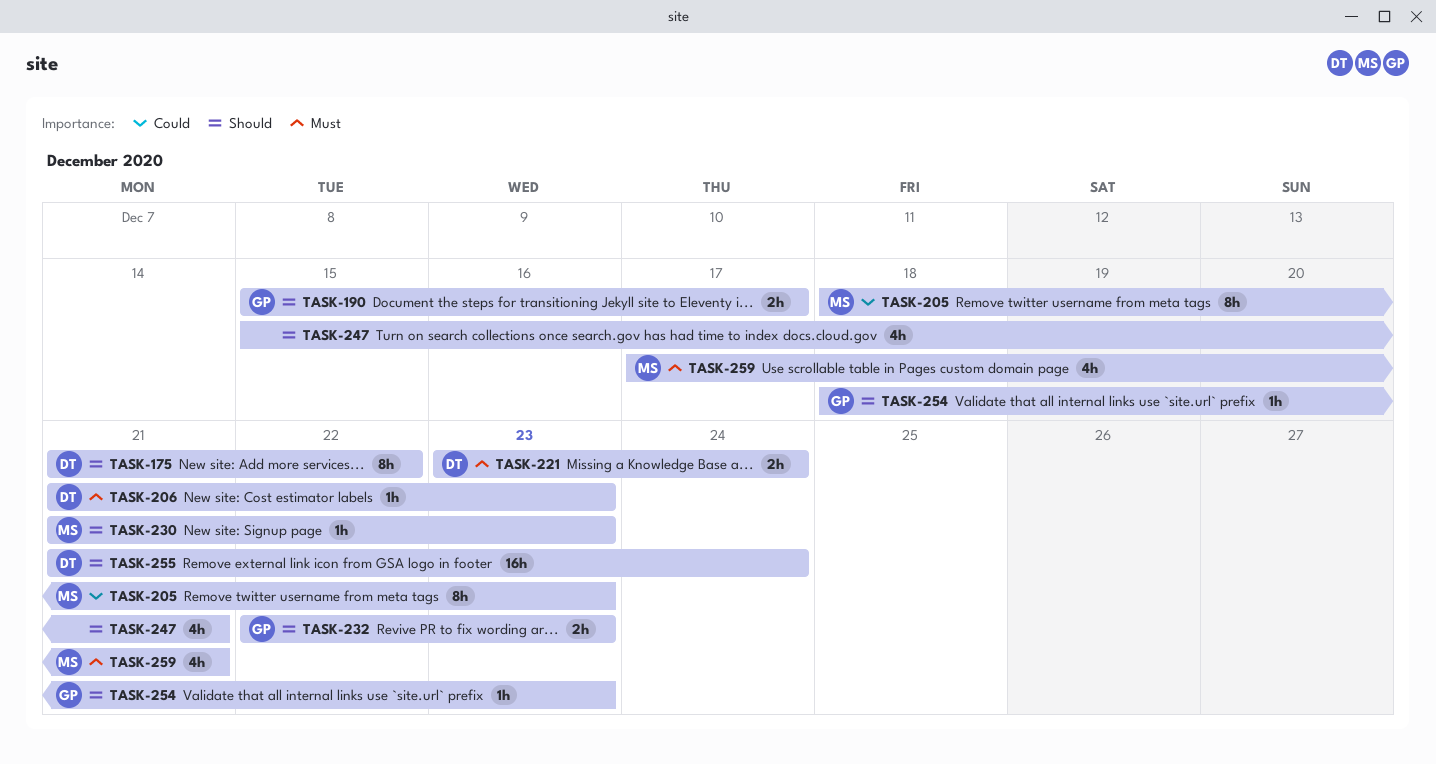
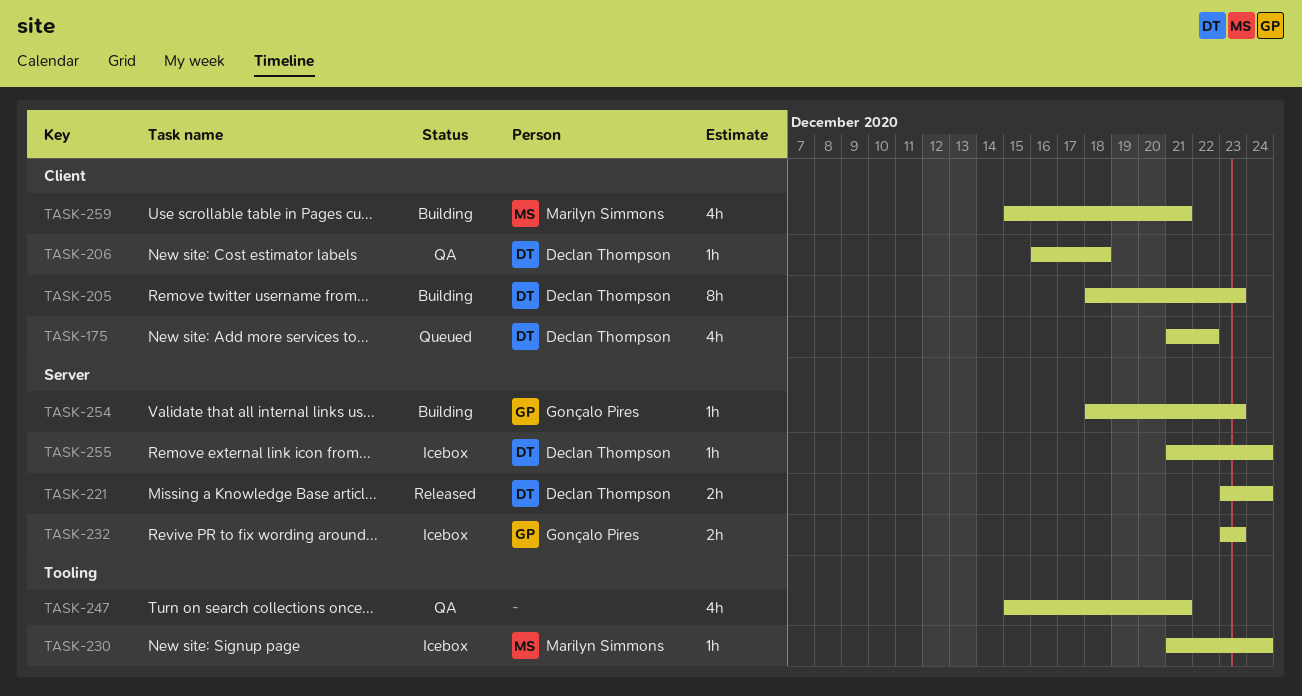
TASK-175, estimate: 8h -> 4h
TASK-190: present -> none
TASK-205, owner: Marilyn Simmons -> Declan Thompson
TASK-206, start: Dec 21 -> Dec 16
TASK-206, due: Dec 23 -> Dec 18
TASK-230, due: Dec 23 -> Dec 24
TASK-232, start: Dec 22 -> Dec 23
TASK-255, estimate: 16h -> 1h
TASK-259, start: Dec 17 -> Dec 15

